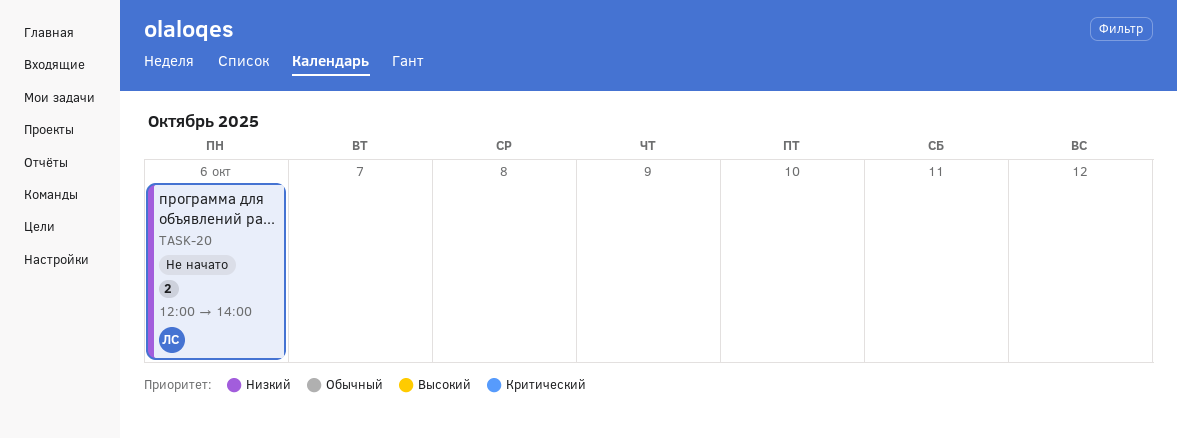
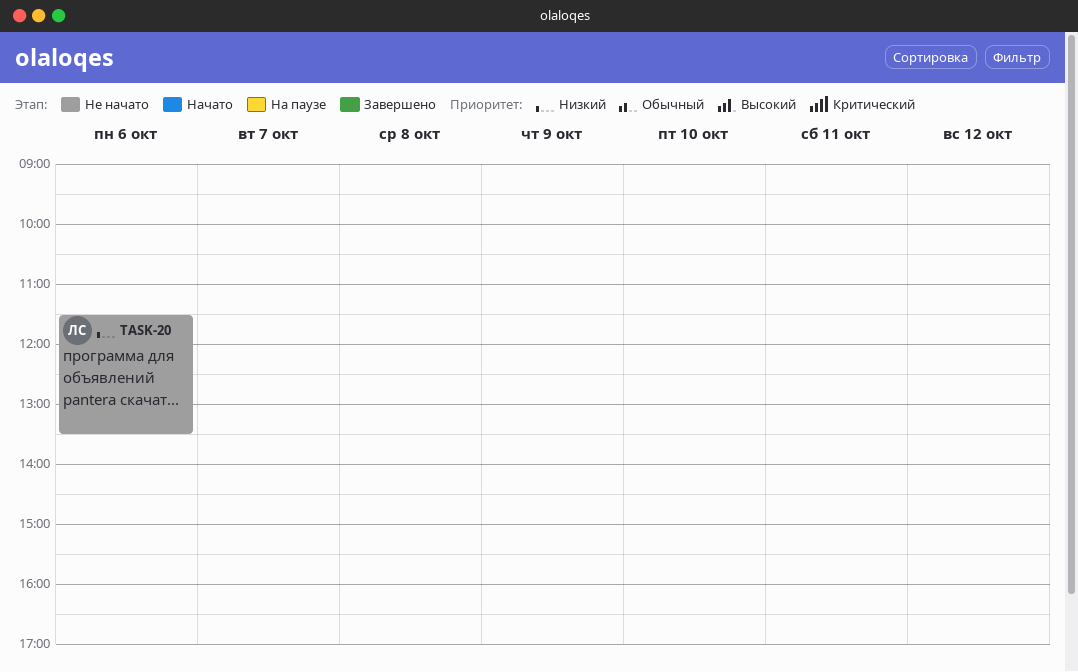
TASK-20, begins: 12:00 -> 11:30
TASK-20, ends: 14:00 -> 13:30

